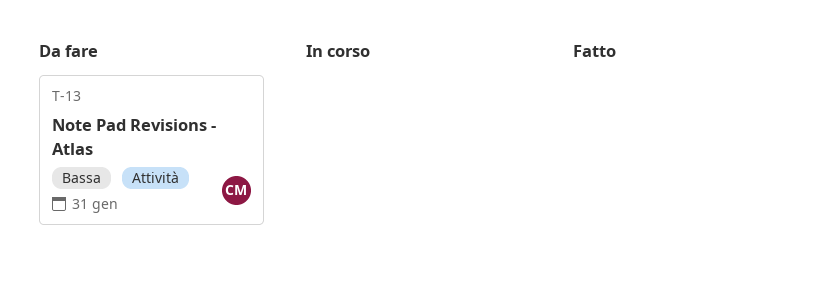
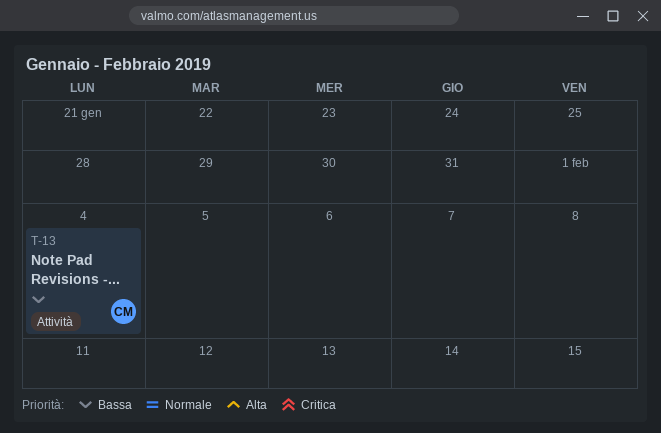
T-13, due: Jan 31 -> Feb 4

